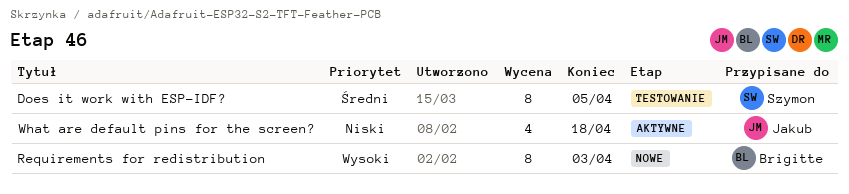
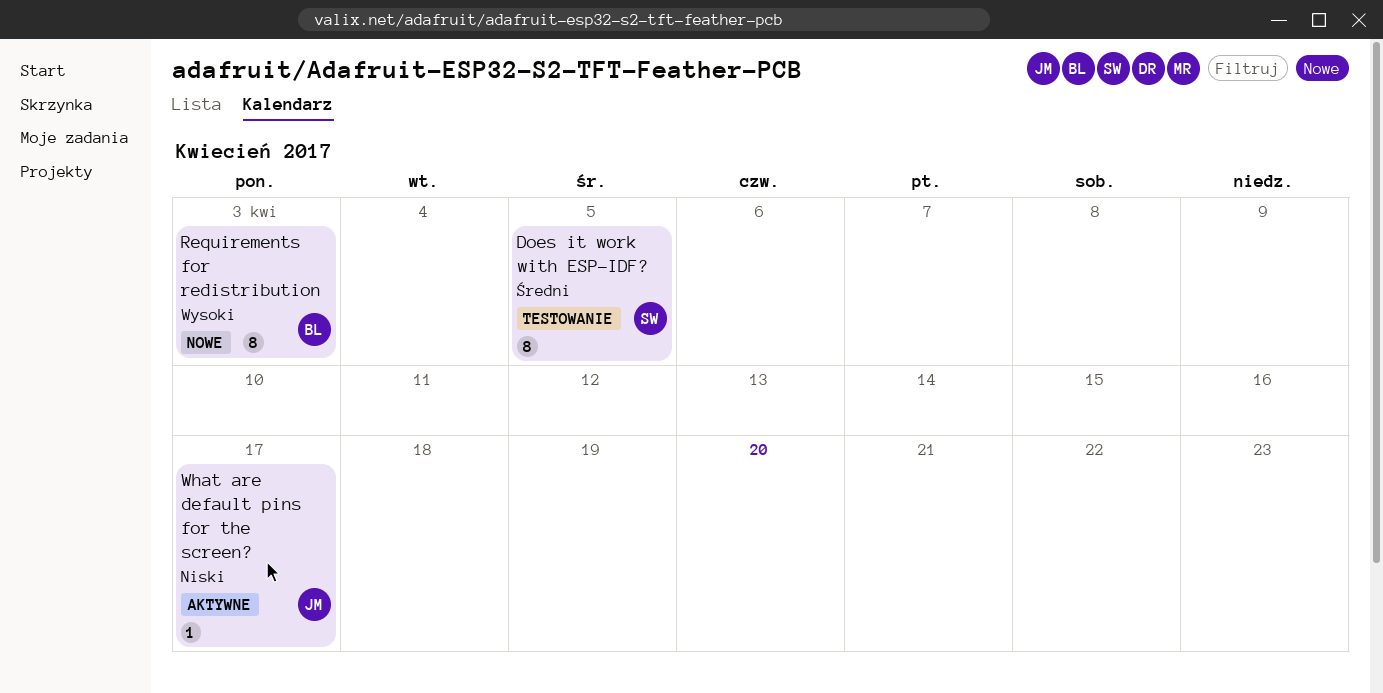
What are default pins for the screen?, estimate: 4 -> 1
What are default pins for the screen?, due: Apr 18 -> Apr 17

